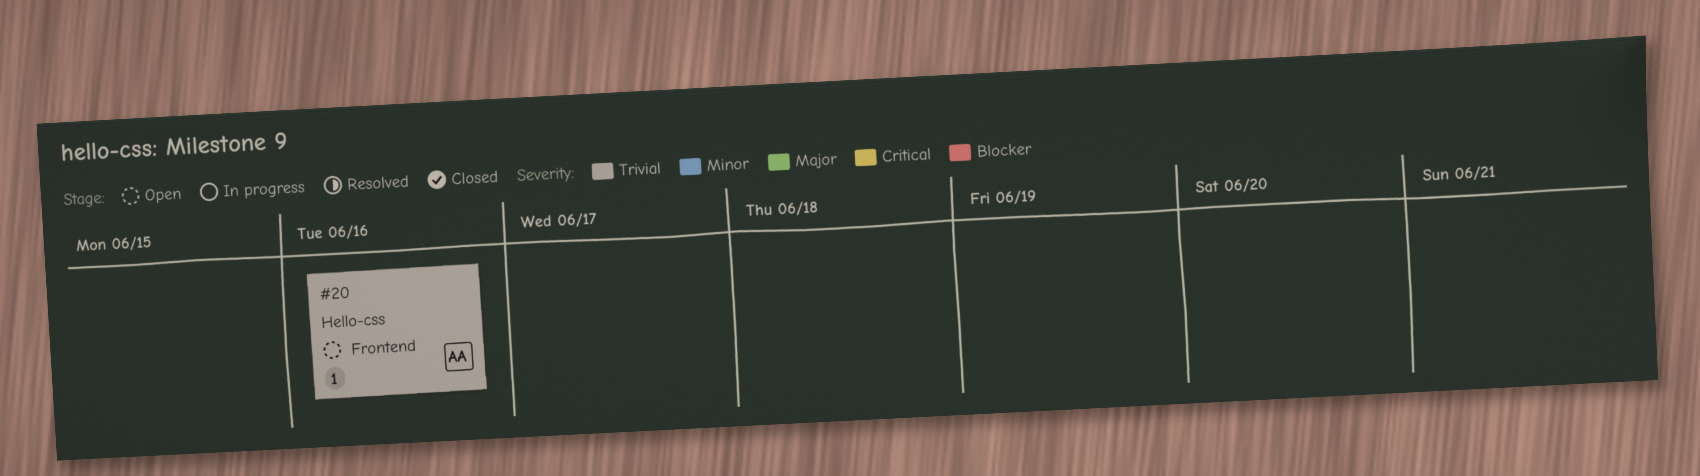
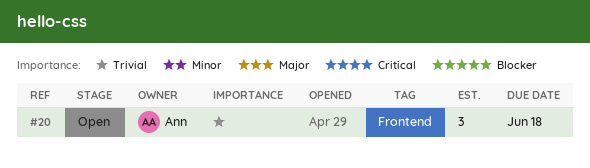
#20, estimate: 1 -> 3
#20, due: Jun 16 -> Jun 18

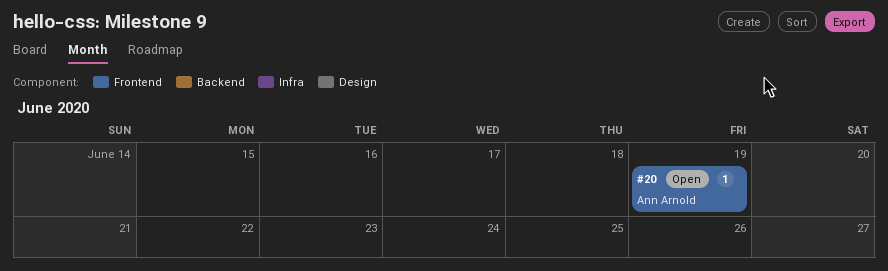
#20, estimate: 3 -> 1
#20, due: Jun 18 -> Jun 19

